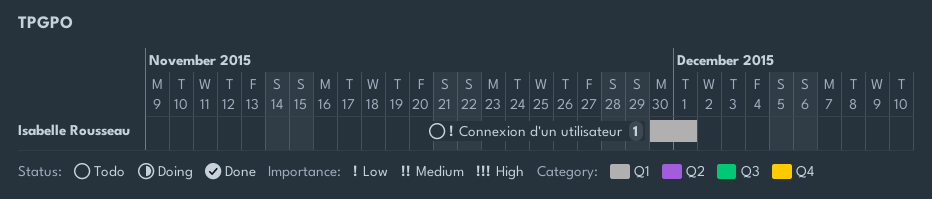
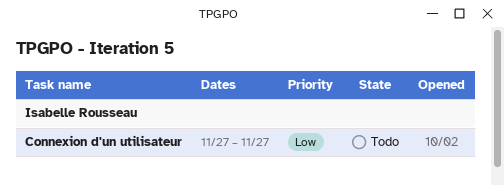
Connexion d'un utilisateur, start: Nov 30 -> Nov 27
Connexion d'un utilisateur, due: Dec 1 -> Nov 27

